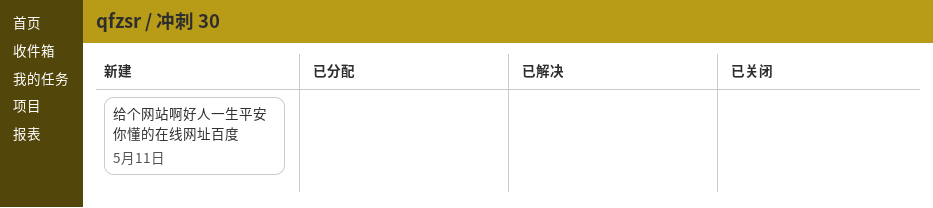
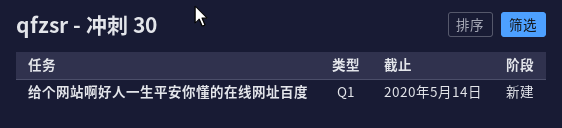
给个网站啊好人一生平安你懂的在线网址百度, due: May 11 -> May 14

